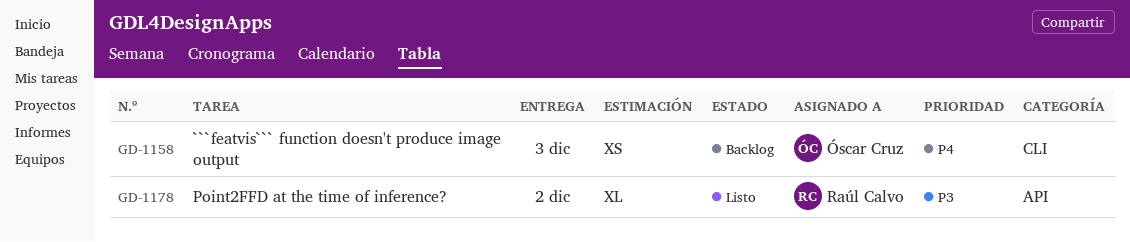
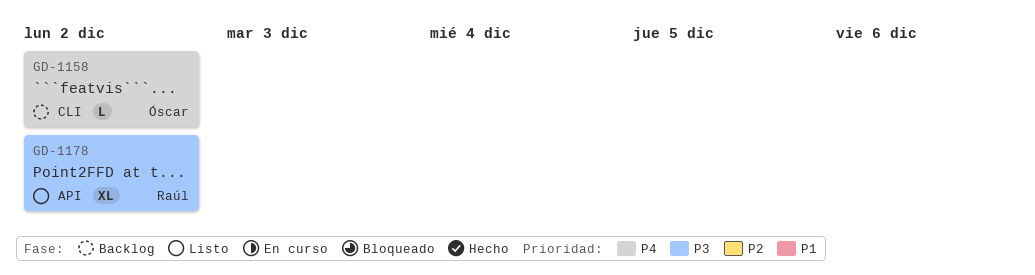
GD-1158, estimate: XS -> L
GD-1158, due: Dec 3 -> Dec 2

